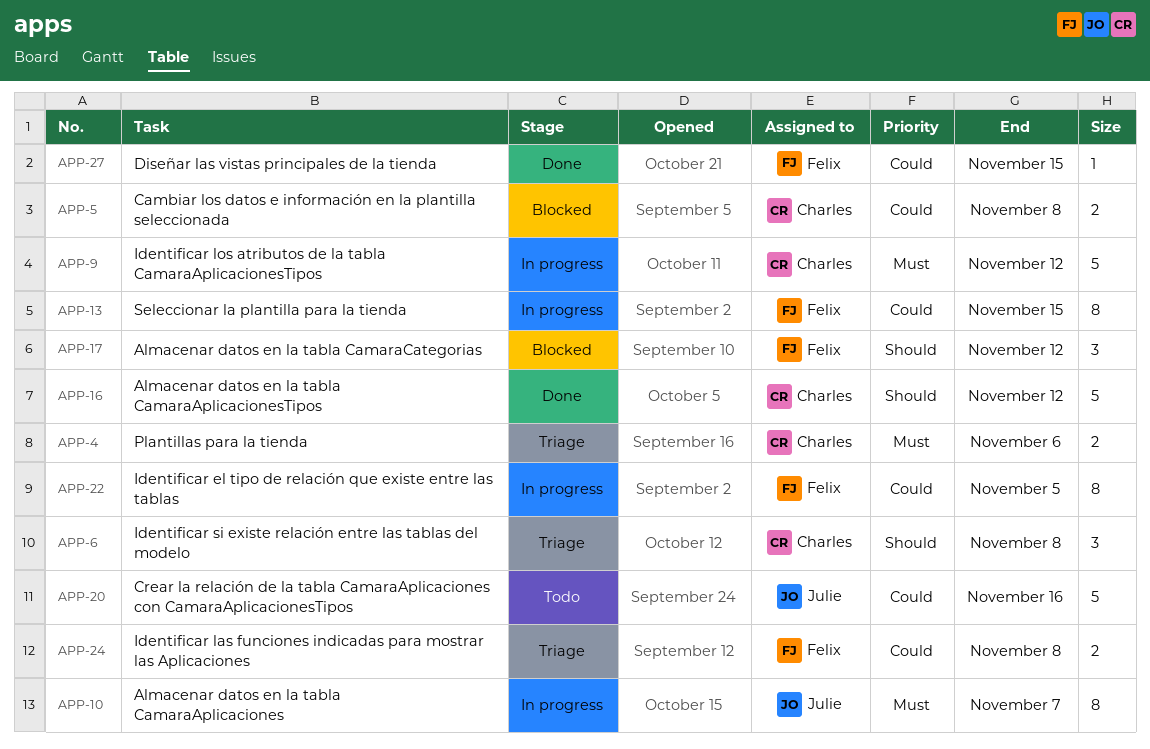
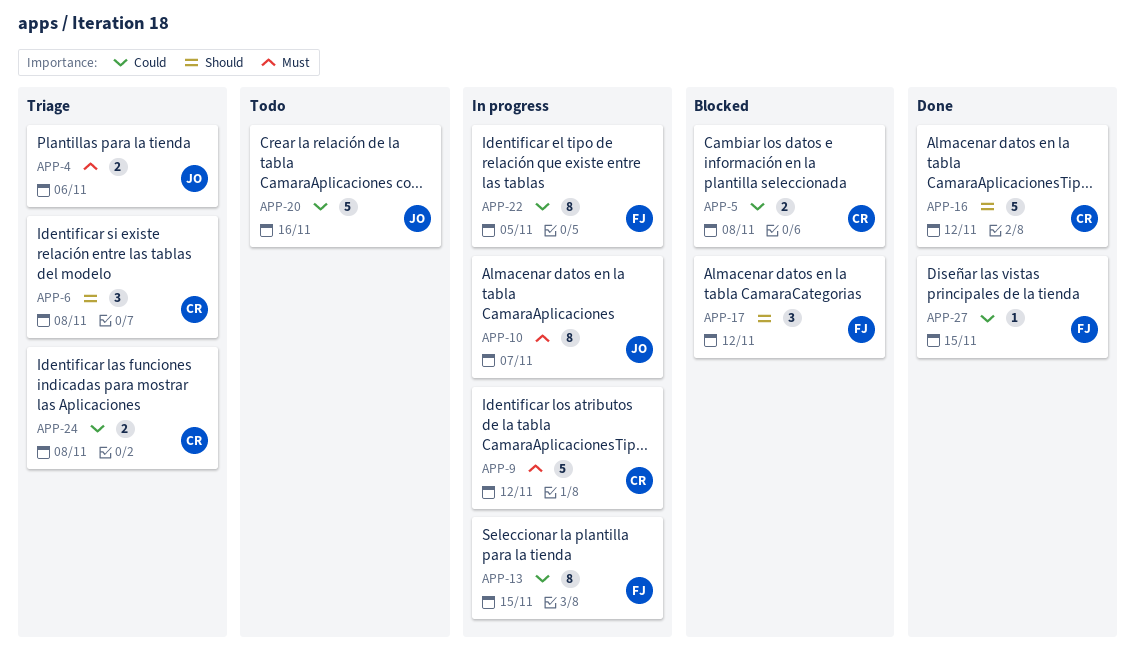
APP-4, owner: Charles -> Julie
APP-24, owner: Felix -> Charles

